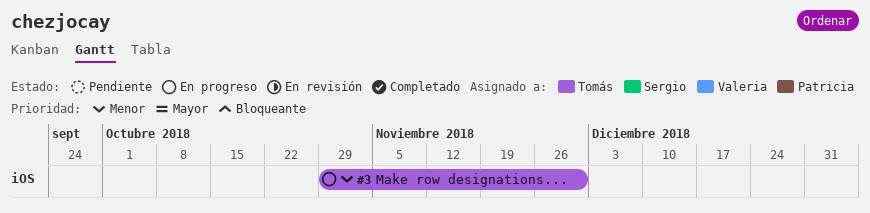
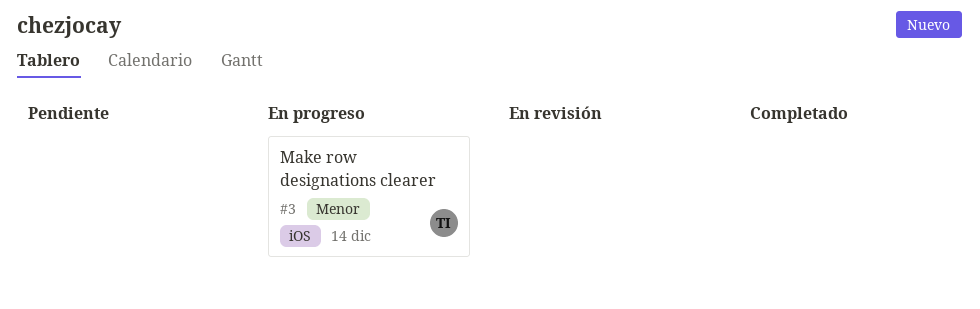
#3, due: Nov 30 -> Dec 14

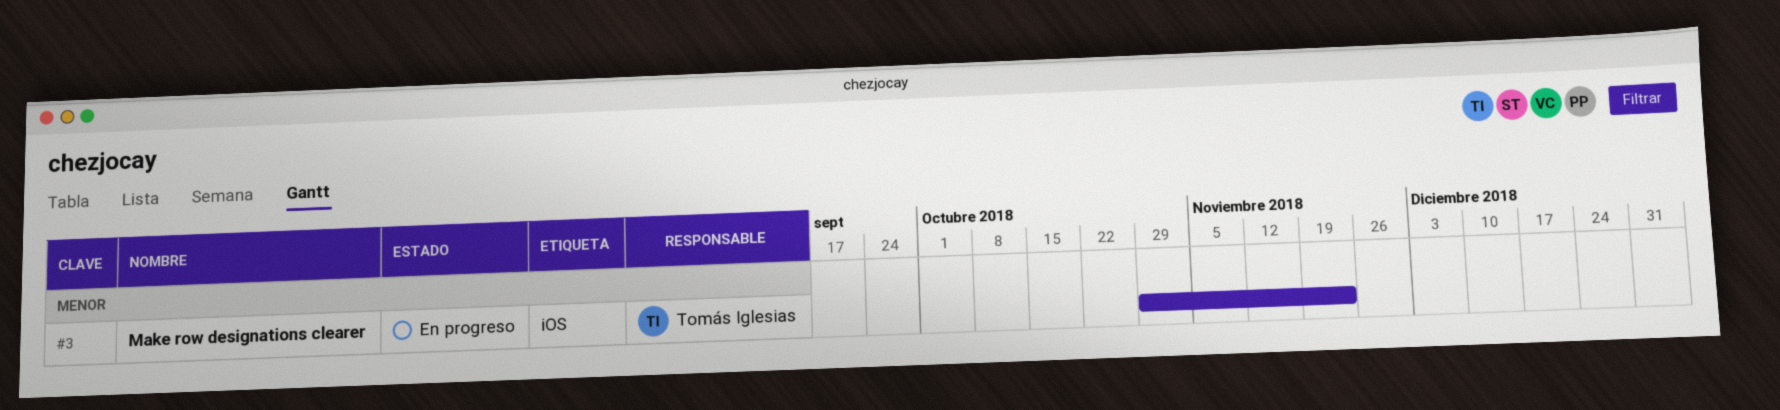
#3, due: Dec 14 -> Nov 23

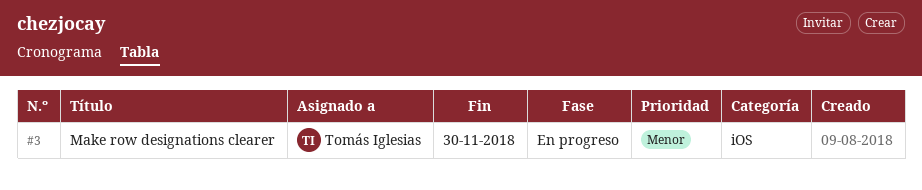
#3, due: Nov 23 -> Nov 30

